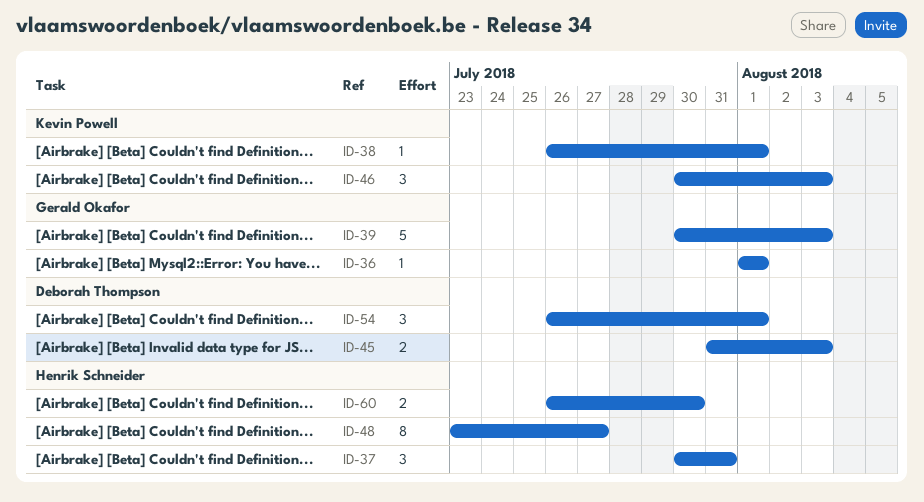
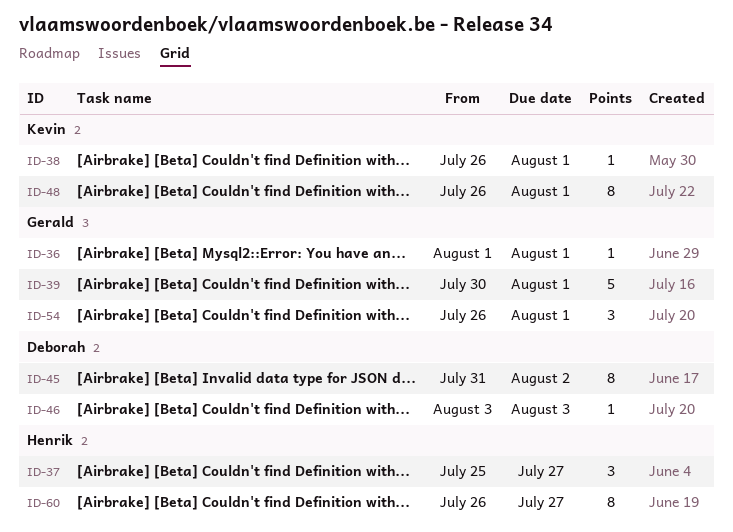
ID-37, start: Jul 30 -> Jul 25
ID-37, due: Jul 31 -> Jul 27
ID-39, due: Aug 3 -> Aug 1
ID-45, estimate: 2 -> 8
ID-45, due: Aug 3 -> Aug 2
ID-46, owner: Kevin Powell -> Deborah Thompson
ID-46, estimate: 3 -> 1
ID-46, start: Jul 30 -> Aug 3
ID-48, owner: Henrik Schneider -> Kevin Powell
ID-48, start: Jul 23 -> Jul 26
ID-48, due: Jul 27 -> Aug 1
ID-54, owner: Deborah Thompson -> Gerald Okafor
ID-60, estimate: 2 -> 8
ID-60, due: Jul 30 -> Jul 27

